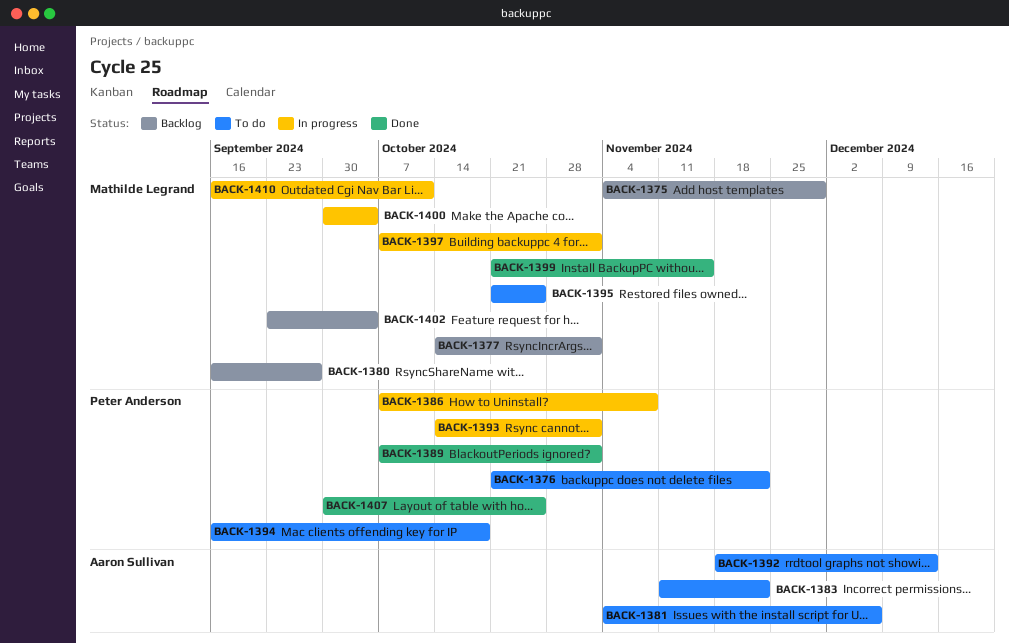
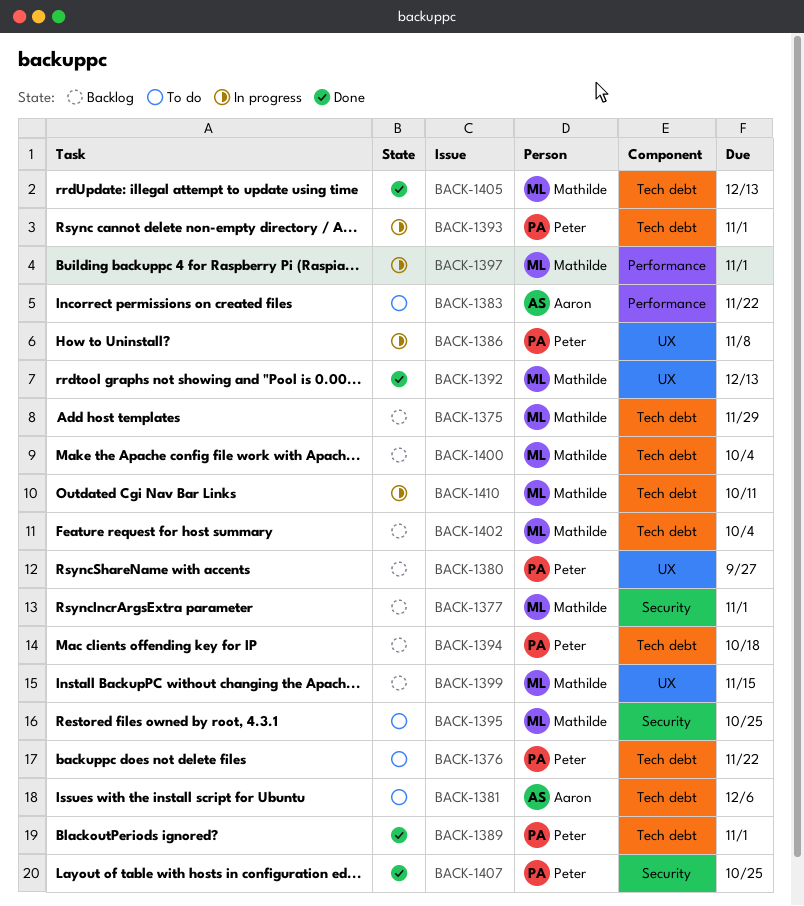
BACK-1380, owner: Mathilde Legrand -> Peter Anderson
BACK-1392, status: To do -> Done
BACK-1392, owner: Aaron Sullivan -> Mathilde Legrand
BACK-1394, status: To do -> Backlog
BACK-1399, status: Done -> Backlog
BACK-1400, status: In progress -> Backlog
BACK-1405: none -> present

